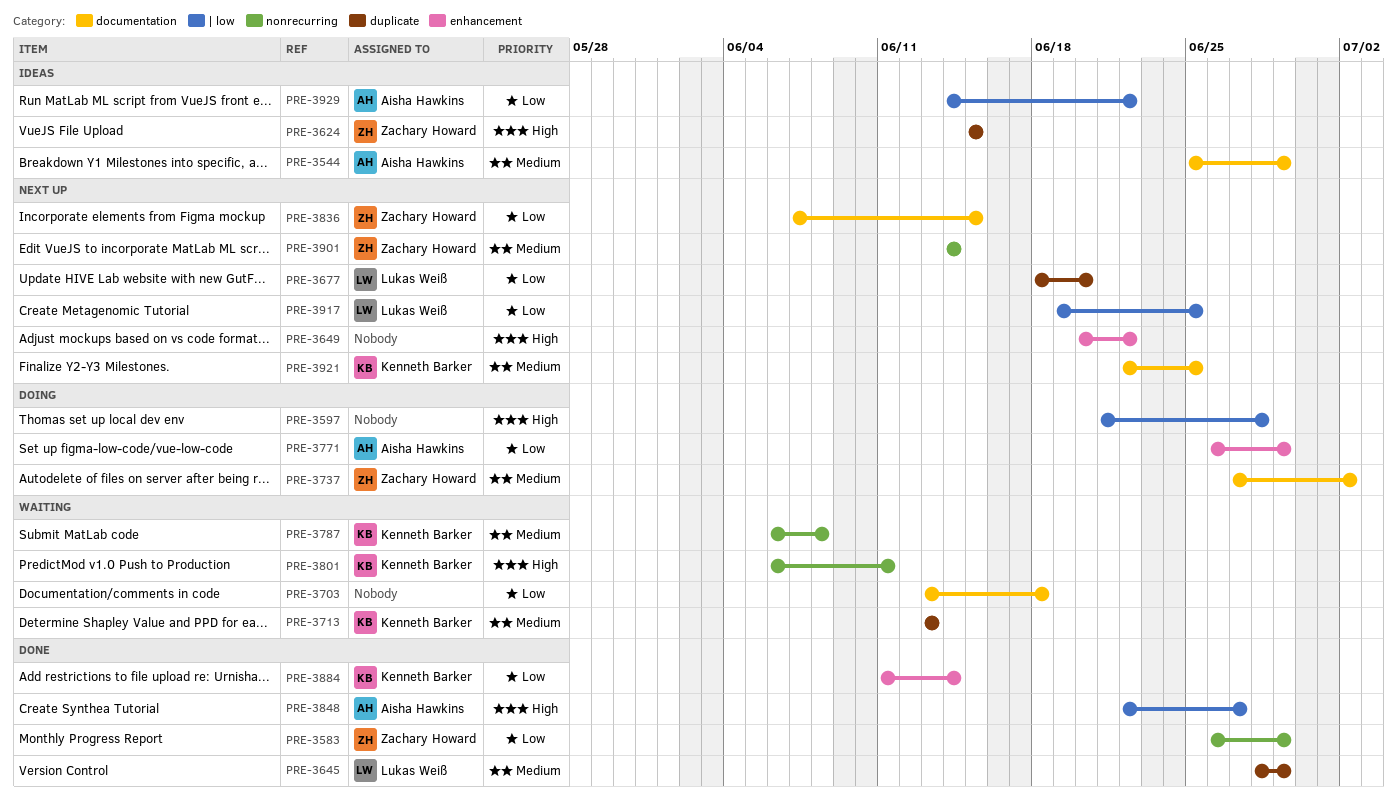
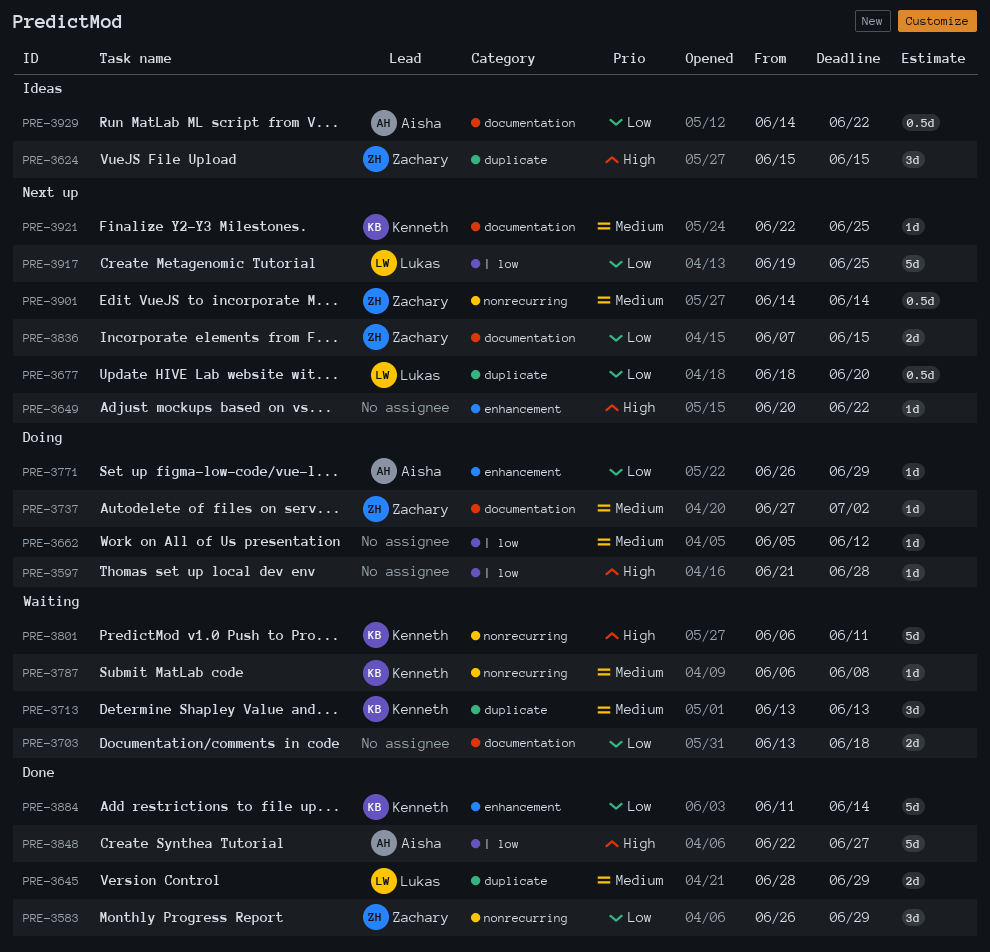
PRE-3544: present -> none
PRE-3662: none -> present
PRE-3929, label: | low -> documentation

